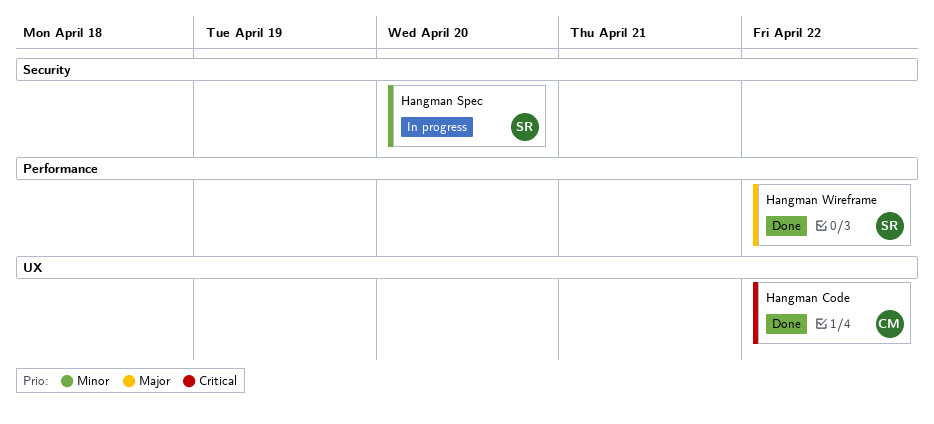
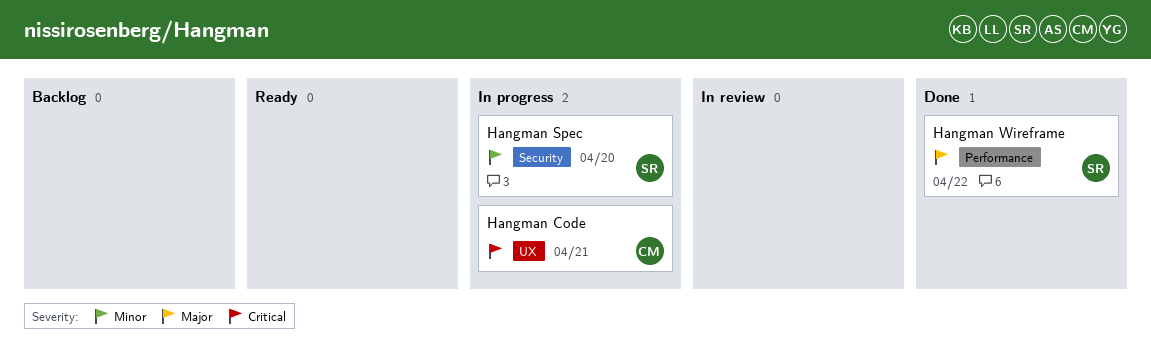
Hangman Code, status: Done -> In progress
Hangman Code, due: Apr 22 -> Apr 21

